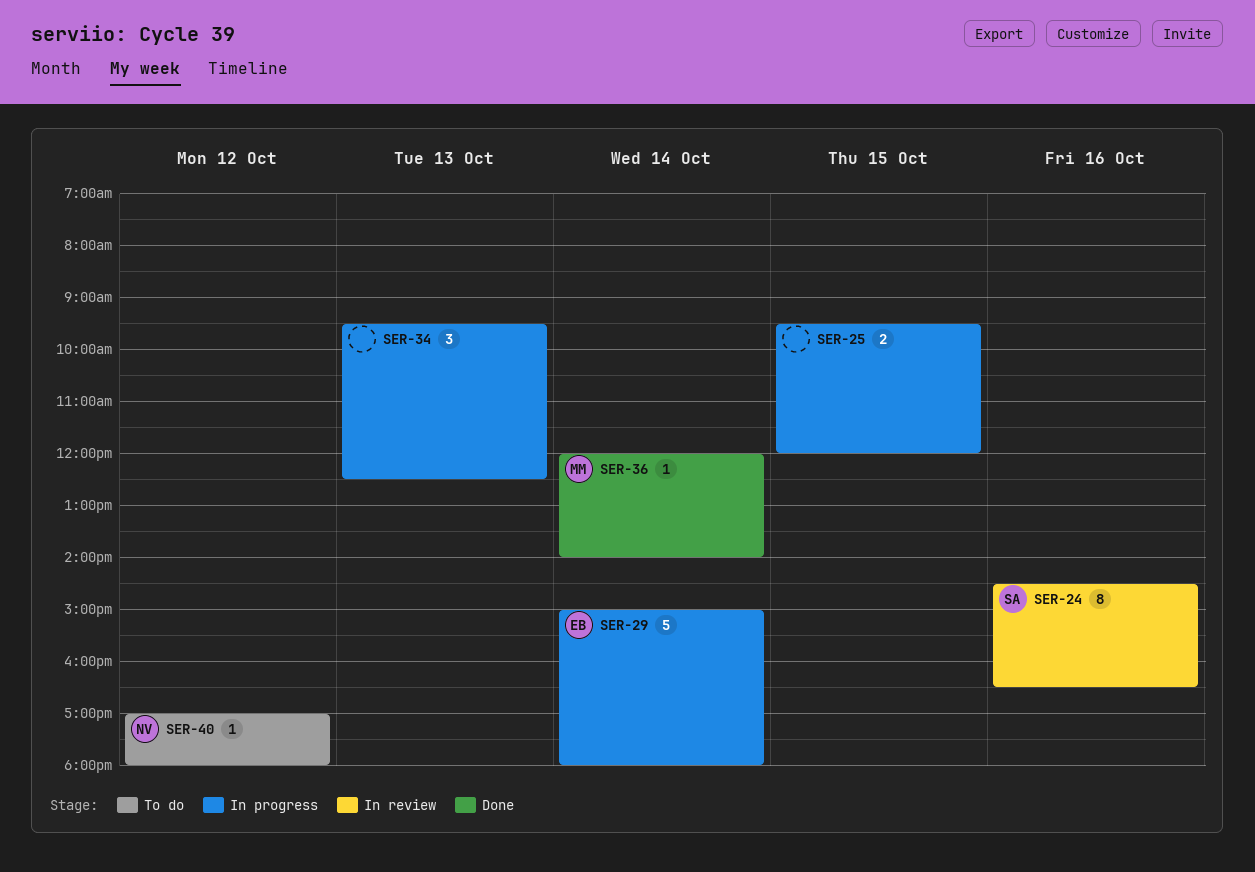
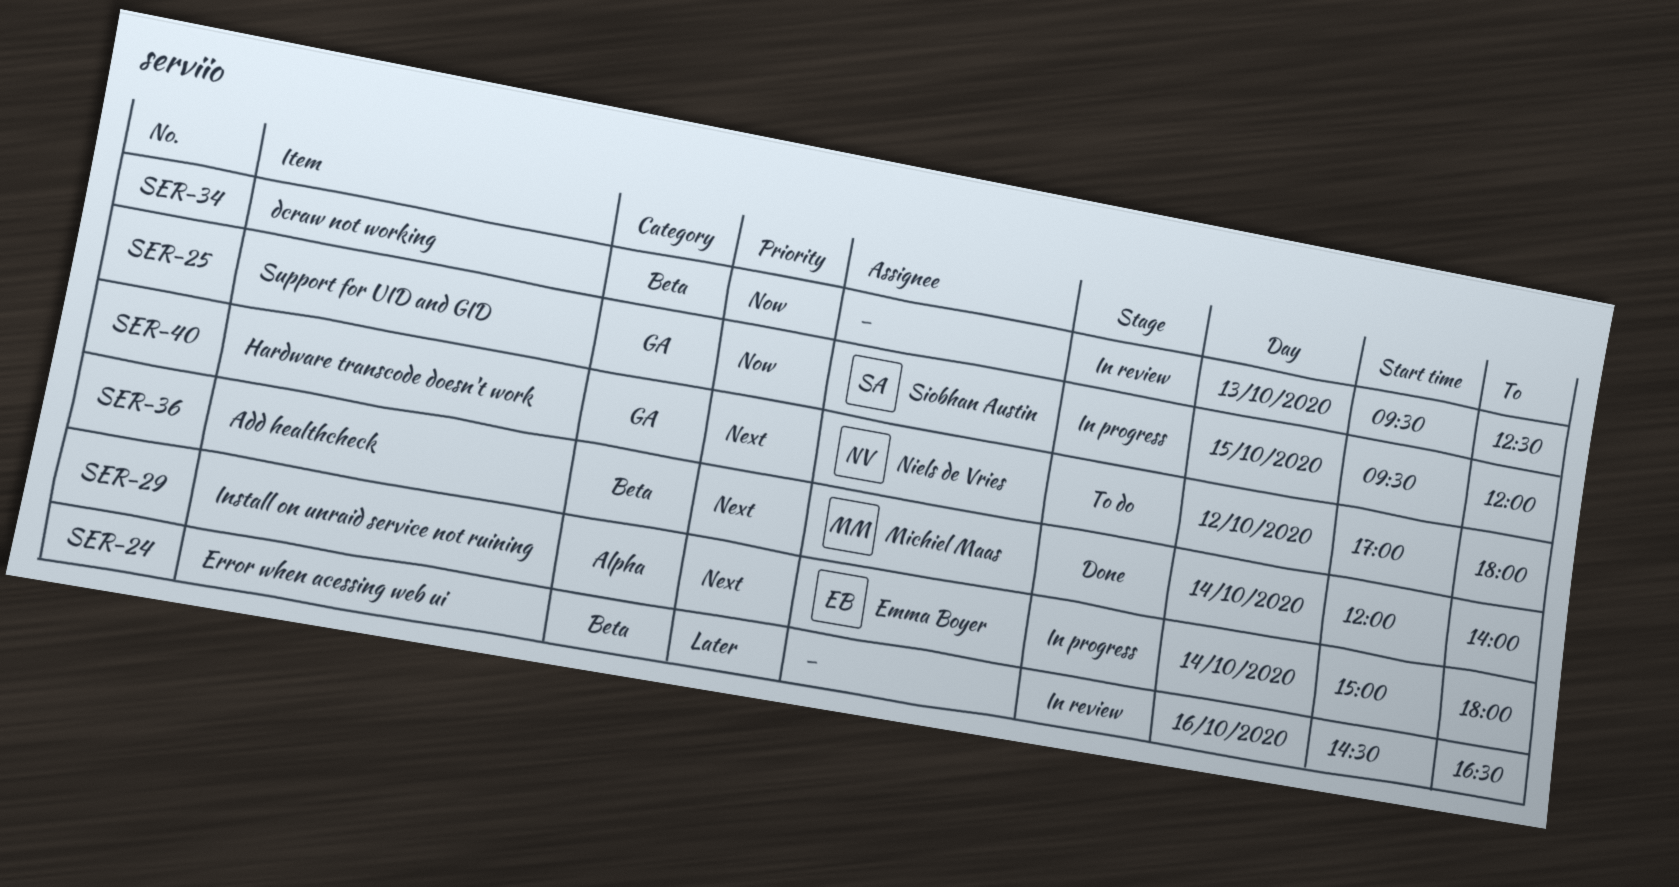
SER-24, owner: Siobhan Austin -> none
SER-25, owner: none -> Siobhan Austin
SER-34, status: In progress -> In review

